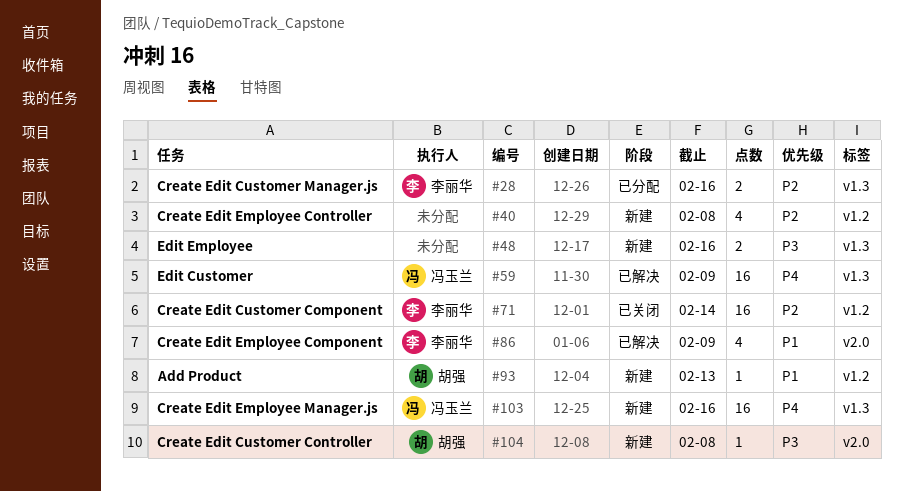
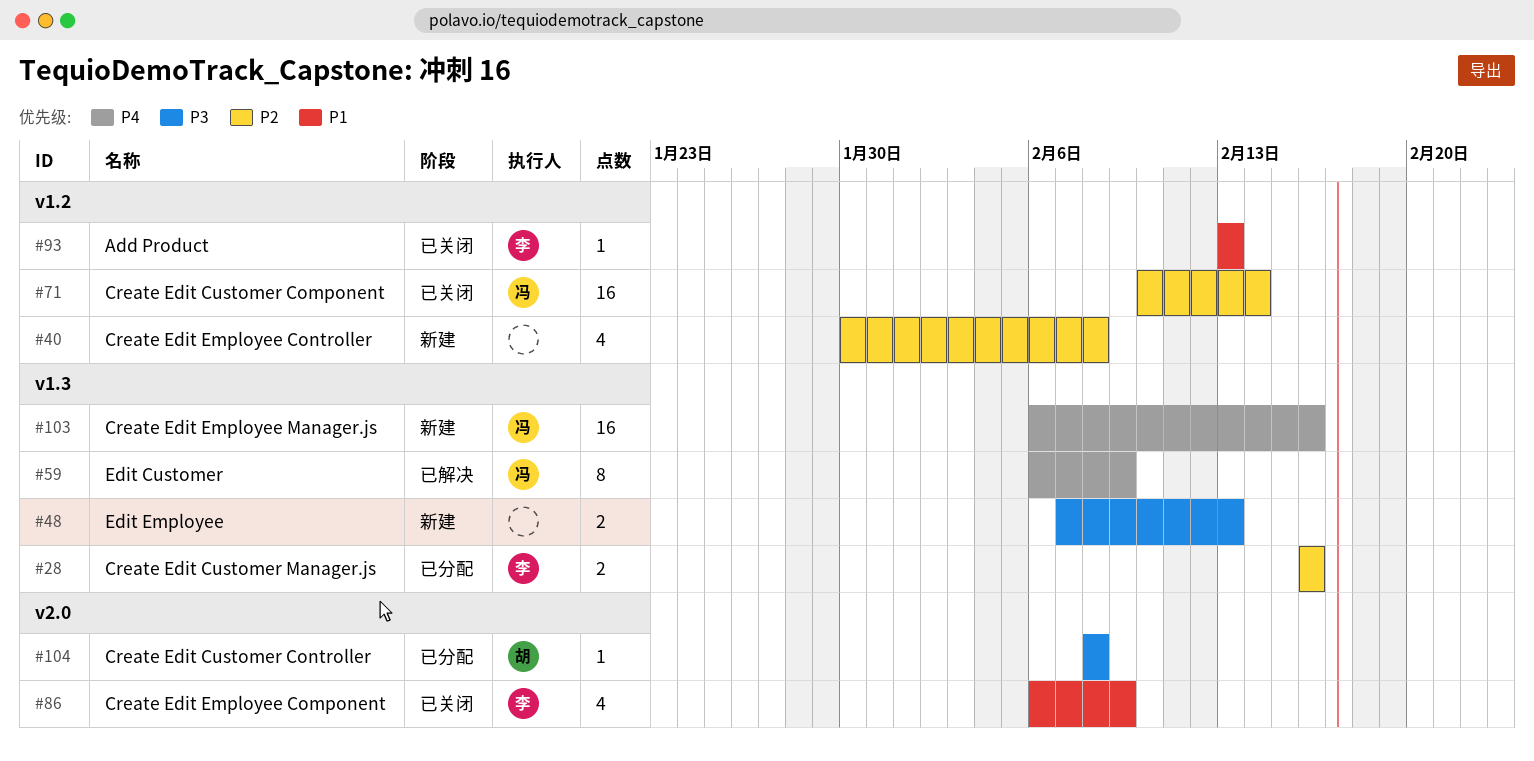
#48, due: Feb 16 -> Feb 13
#59, estimate: 16 -> 8
#71, owner: 李丽华 -> 冯玉兰
#86, status: 已解决 -> 已关闭
#93, status: 新建 -> 已关闭
#93, owner: 胡强 -> 李丽华
#104, status: 新建 -> 已分配

